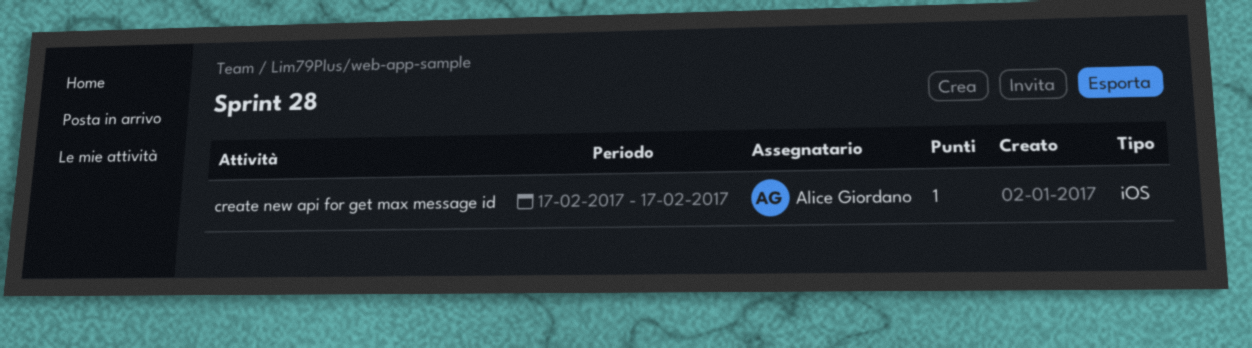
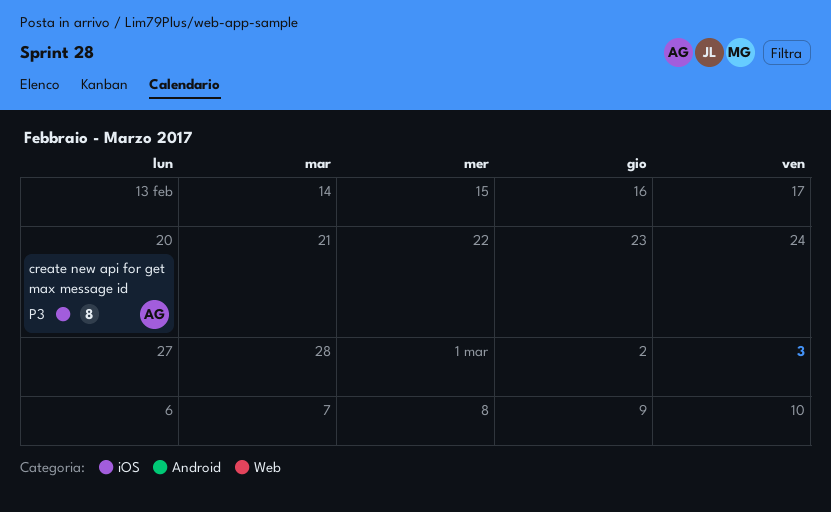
create new api for get max message id, estimate: 1 -> 8
create new api for get max message id, due: Feb 17 -> Feb 20

